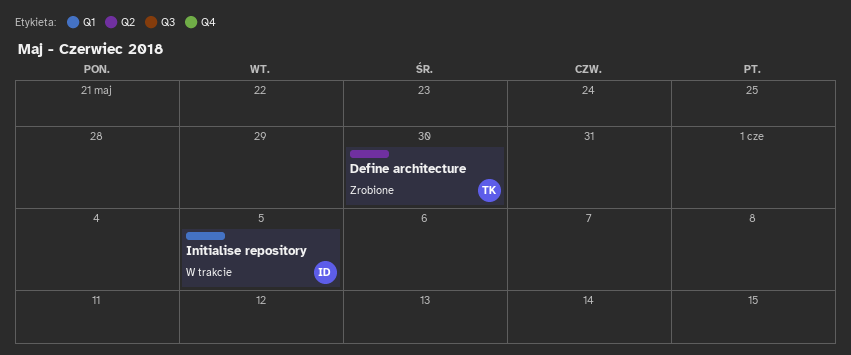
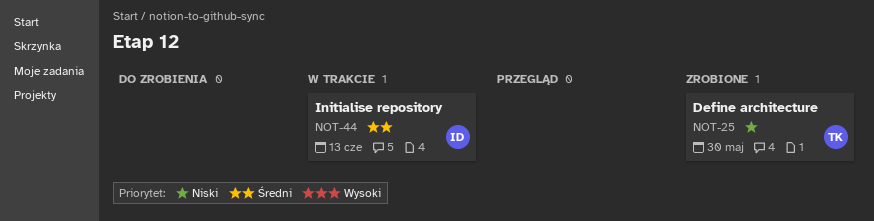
Initialise repository, due: Jun 5 -> Jun 13

